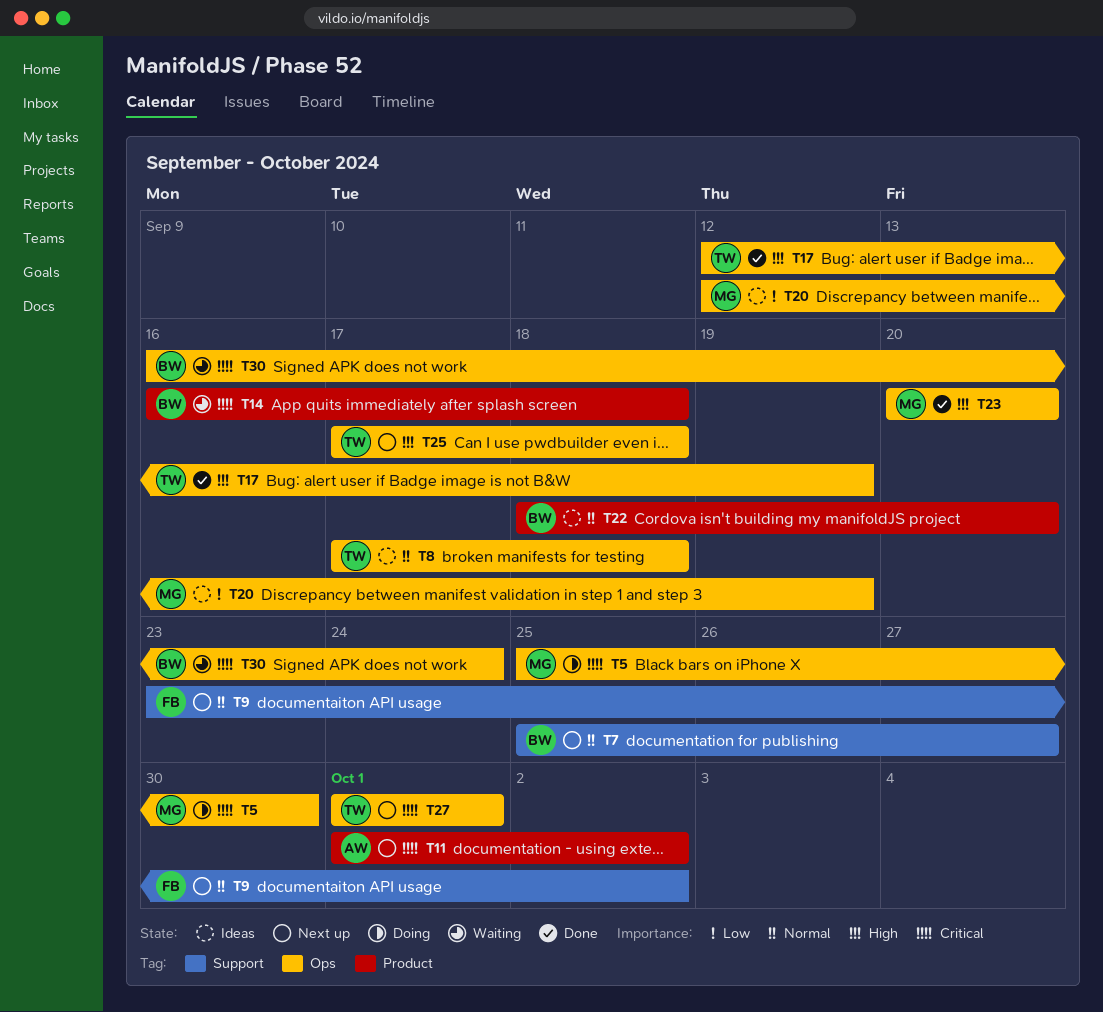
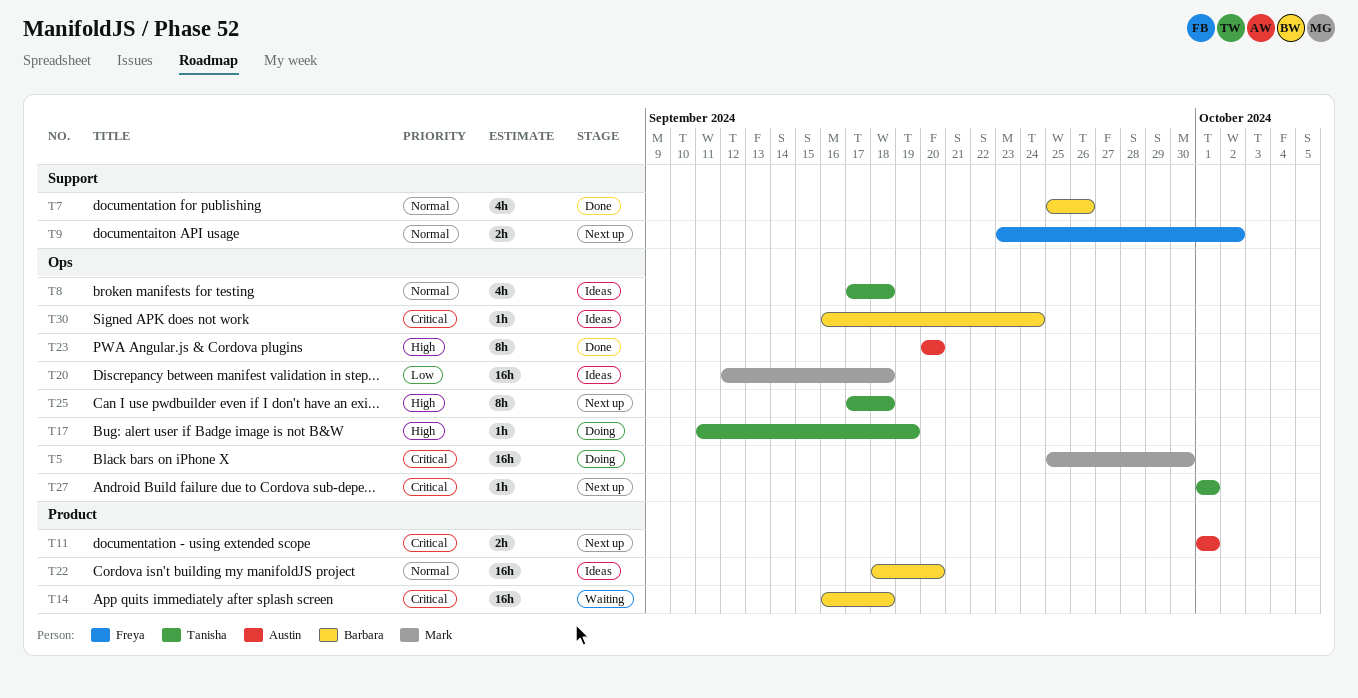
T7, status: Next up -> Done
T7, due: Sep 27 -> Sep 26
T11, due: Oct 2 -> Oct 1
T17, status: Done -> Doing
T17, start: Sep 12 -> Sep 11
T20, due: Sep 19 -> Sep 18
T23, owner: Mark -> Austin
T30, status: Waiting -> Ideas

